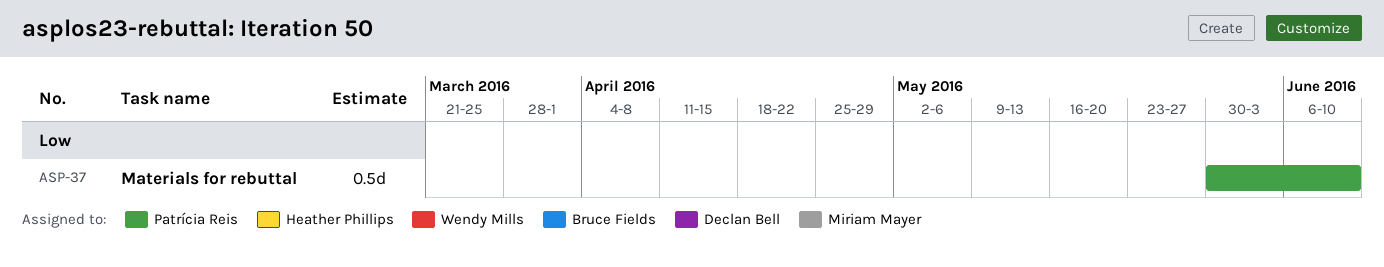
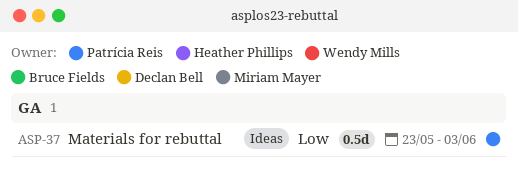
ASP-37, start: May 30 -> May 23
ASP-37, due: Jun 10 -> Jun 3

